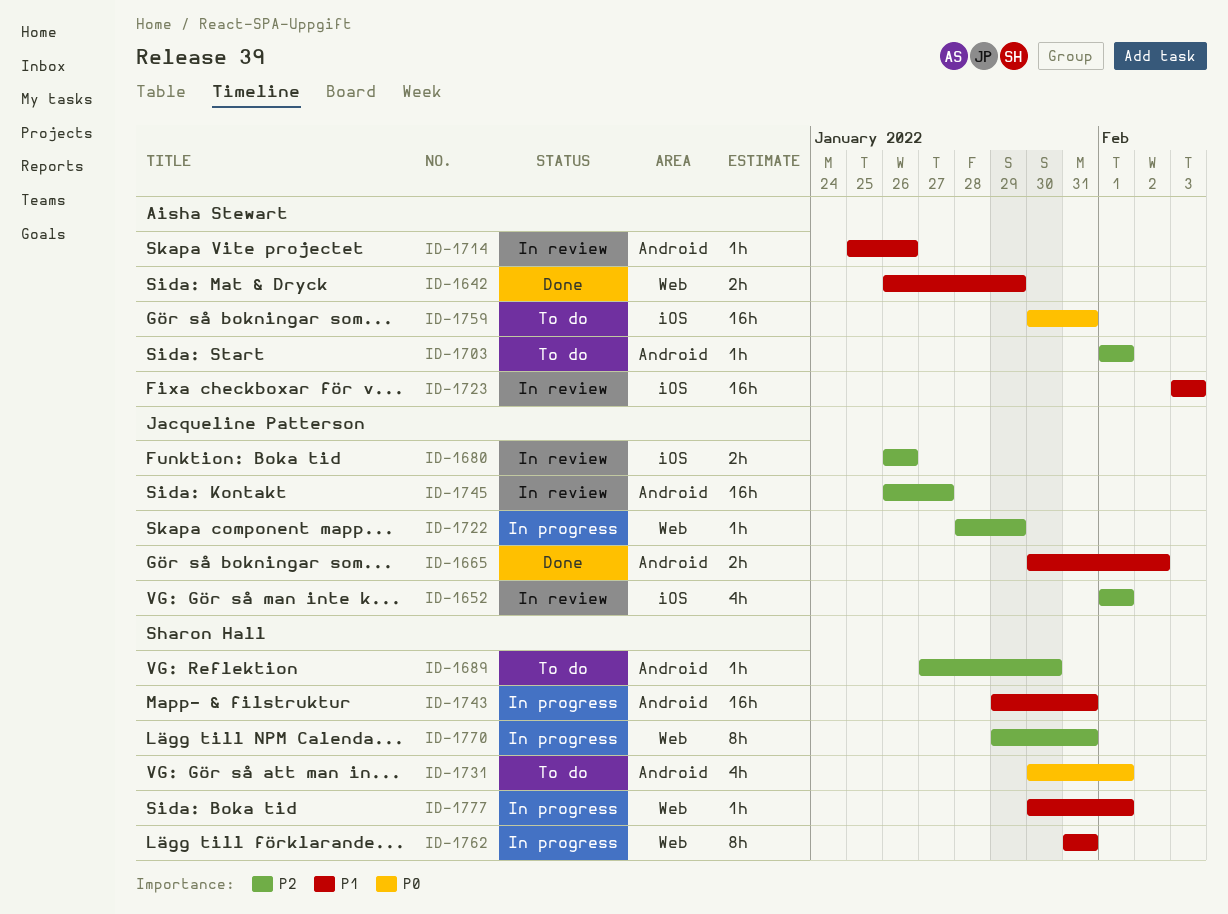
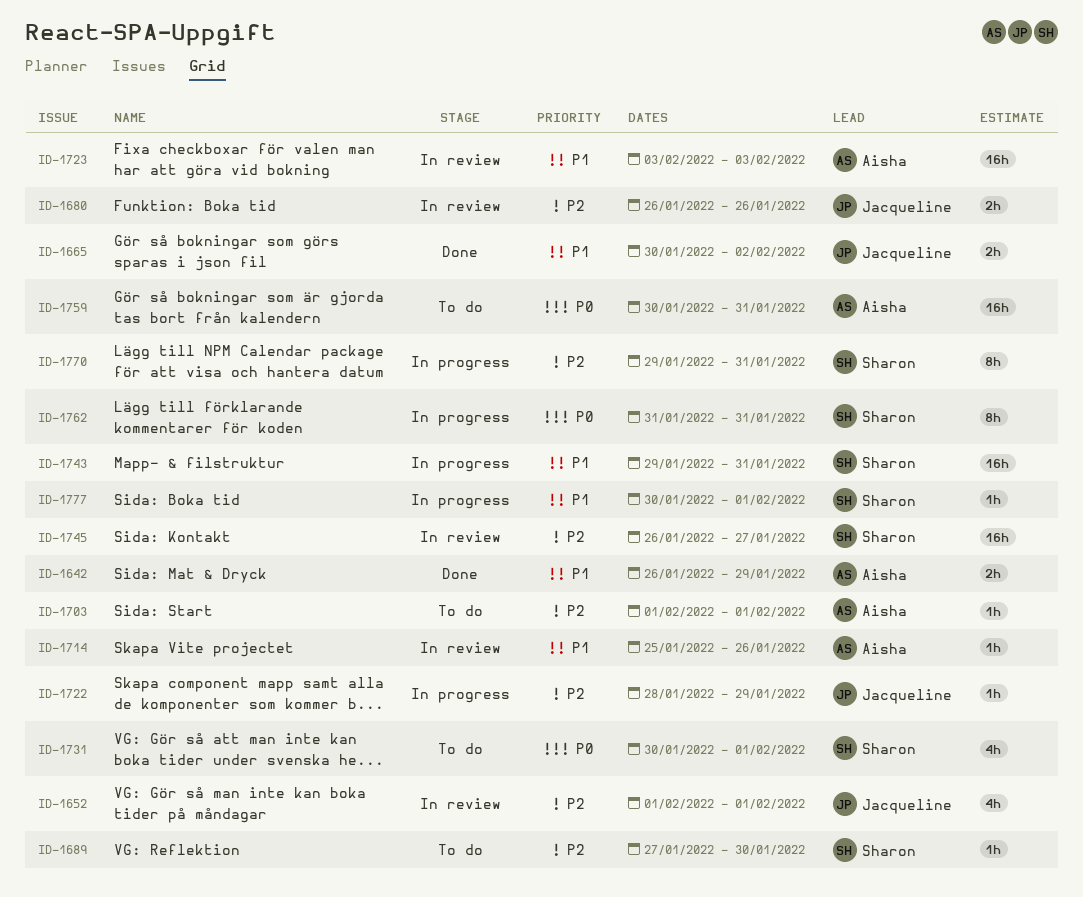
ID-1745, owner: Jacqueline Patterson -> Sharon Hall
ID-1762, priority: P1 -> P0

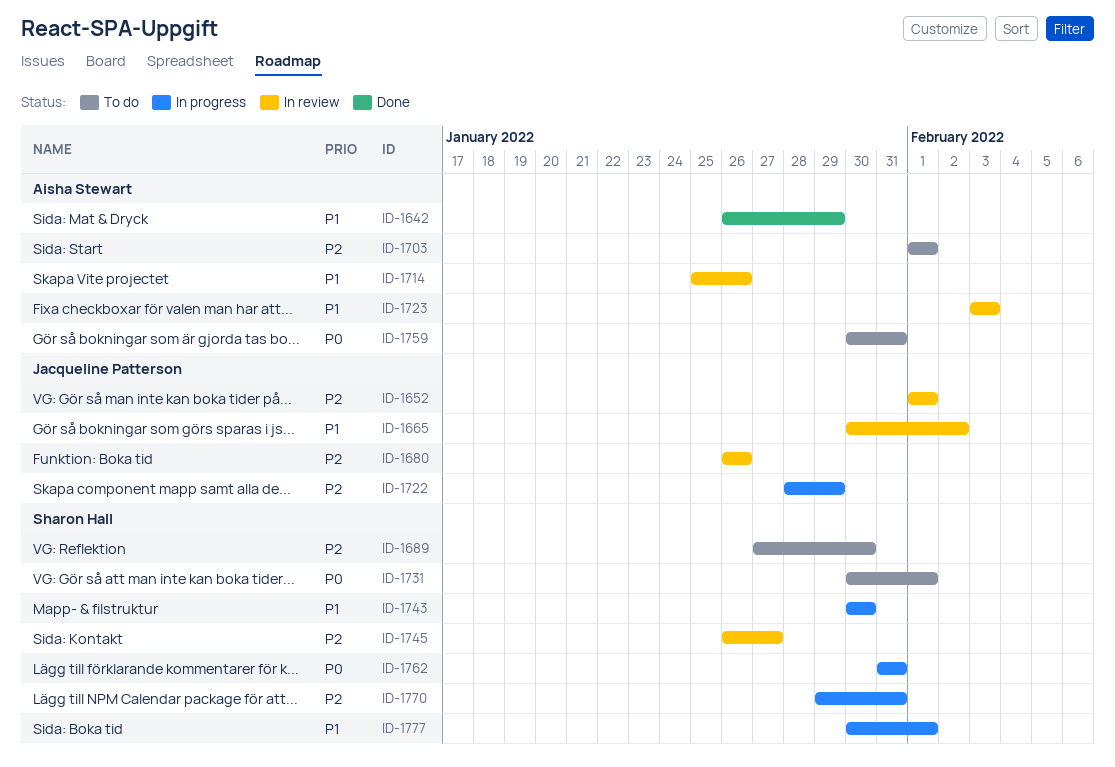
ID-1665, status: Done -> In review
ID-1743, start: Jan 29 -> Jan 30
ID-1743, due: Jan 31 -> Jan 30

